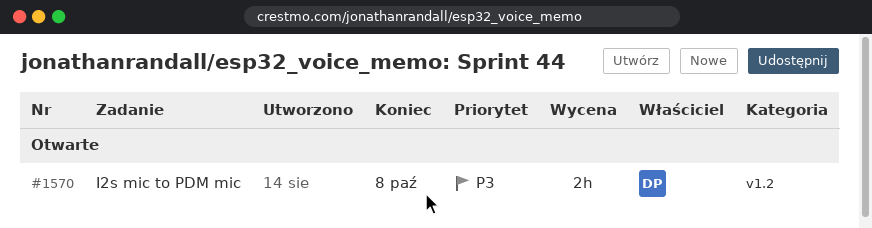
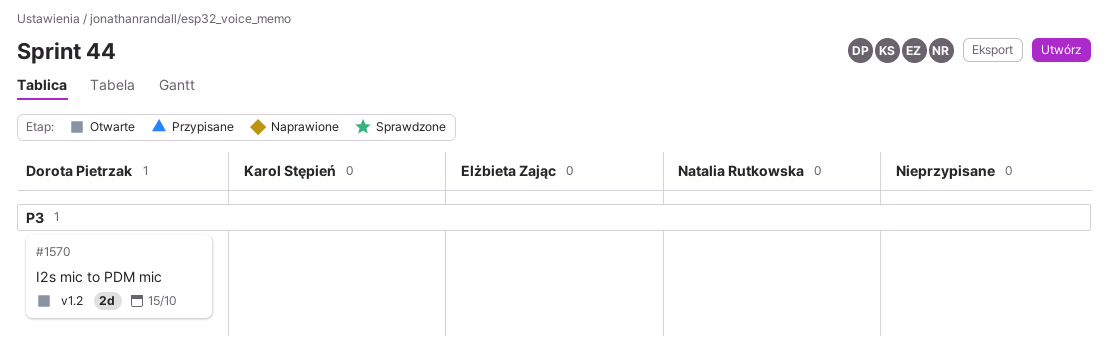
#1570, estimate: 2h -> 2d
#1570, due: Oct 8 -> Oct 15

